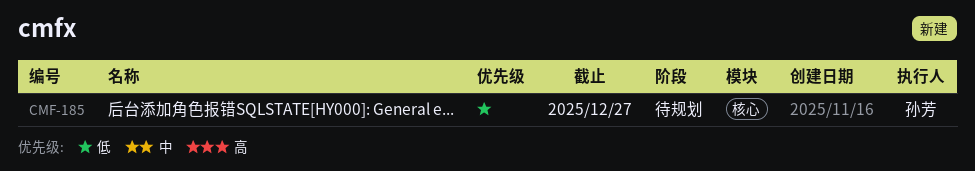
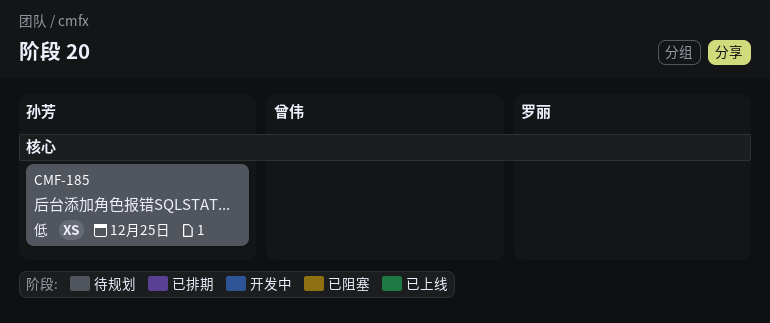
CMF-185, due: Dec 27 -> Dec 25

